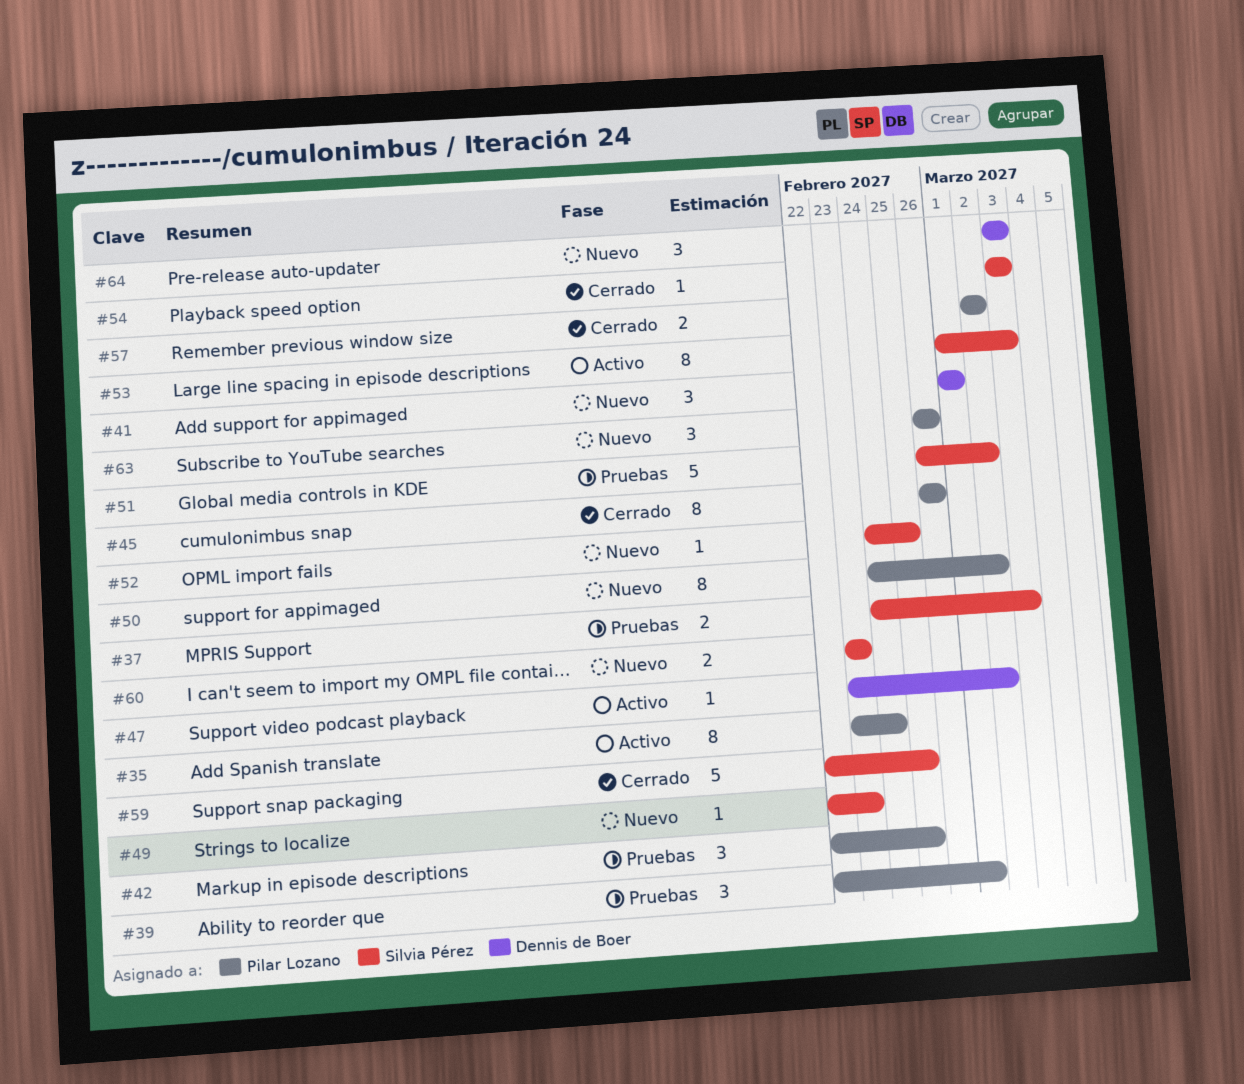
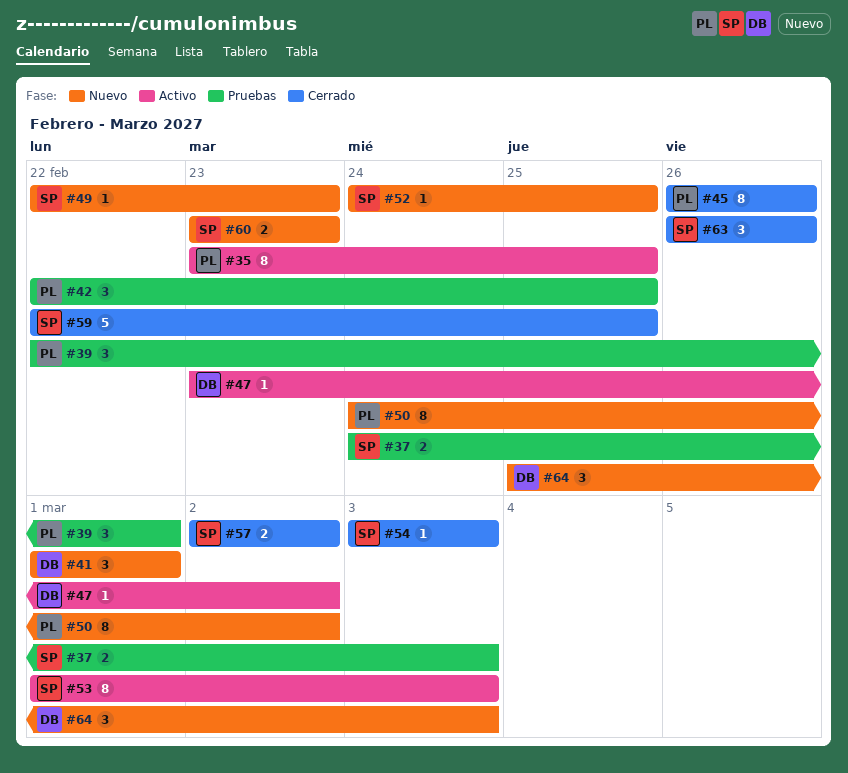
#35, due: Feb 24 -> Feb 25
#51: present -> none
#57, owner: Pilar Lozano -> Silvia Pérez
#63, status: Nuevo -> Cerrado
#63, owner: Pilar Lozano -> Silvia Pérez
#64, start: Mar 3 -> Feb 25

